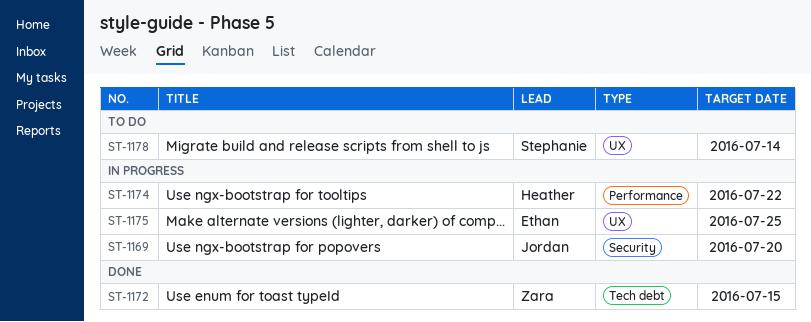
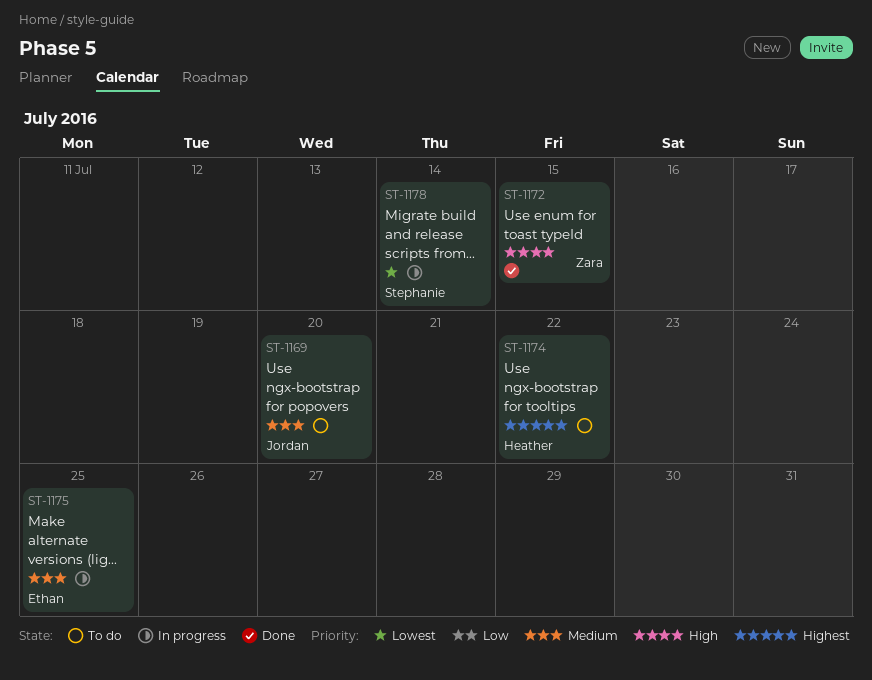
ST-1169, status: In progress -> To do
ST-1174, status: In progress -> To do
ST-1178, status: To do -> In progress

